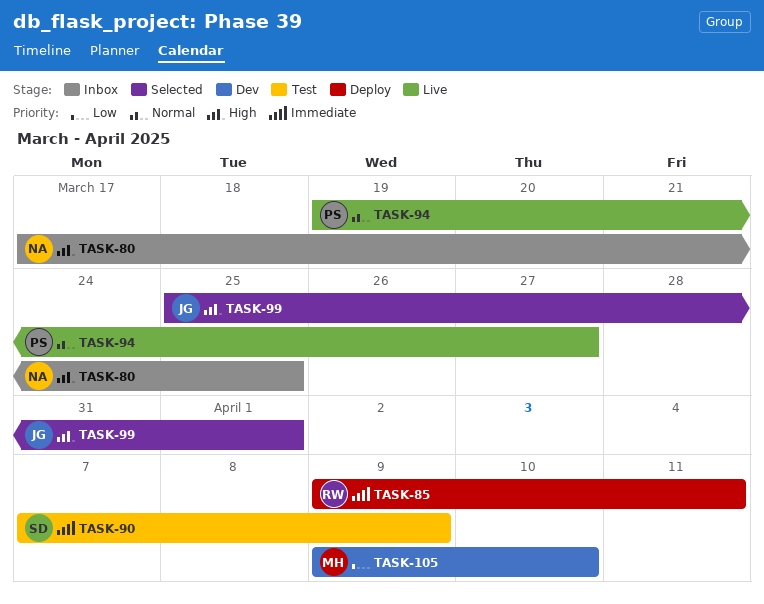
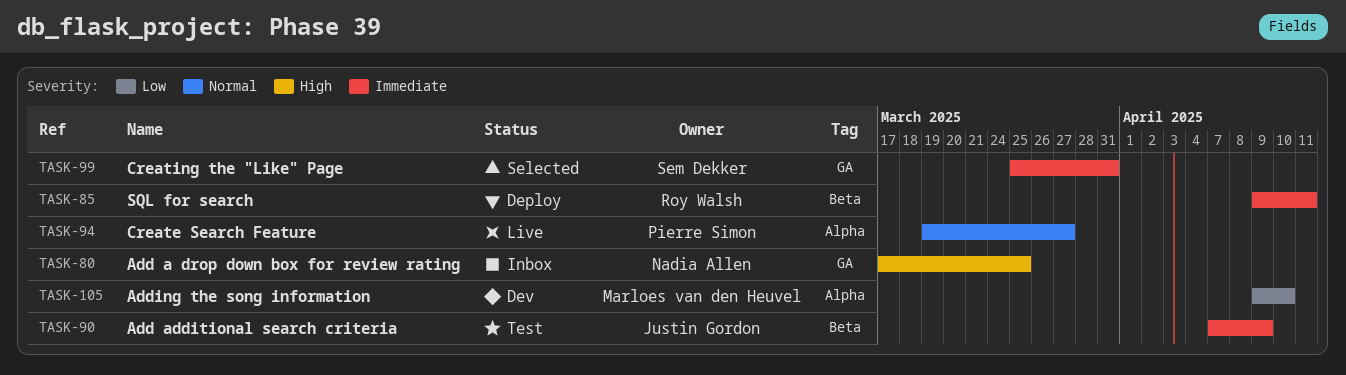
TASK-90, owner: Sem Dekker -> Justin Gordon
TASK-99, owner: Justin Gordon -> Sem Dekker
TASK-99, priority: High -> Immediate
TASK-99, due: Apr 1 -> Mar 31

